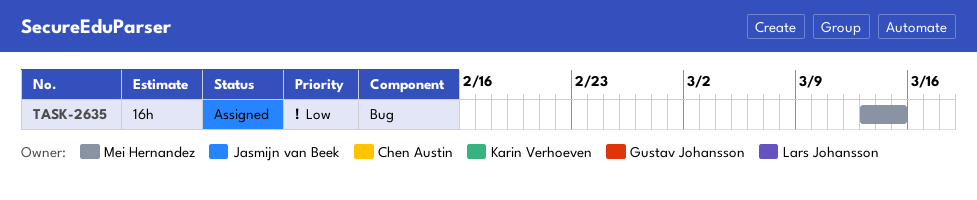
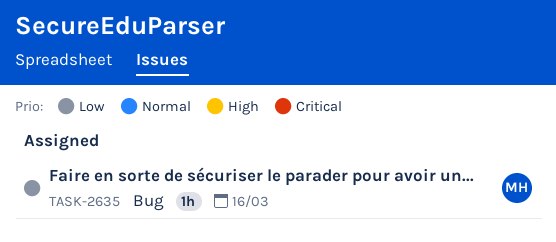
TASK-2635, estimate: 16h -> 1h
TASK-2635, due: Mar 15 -> Mar 16

